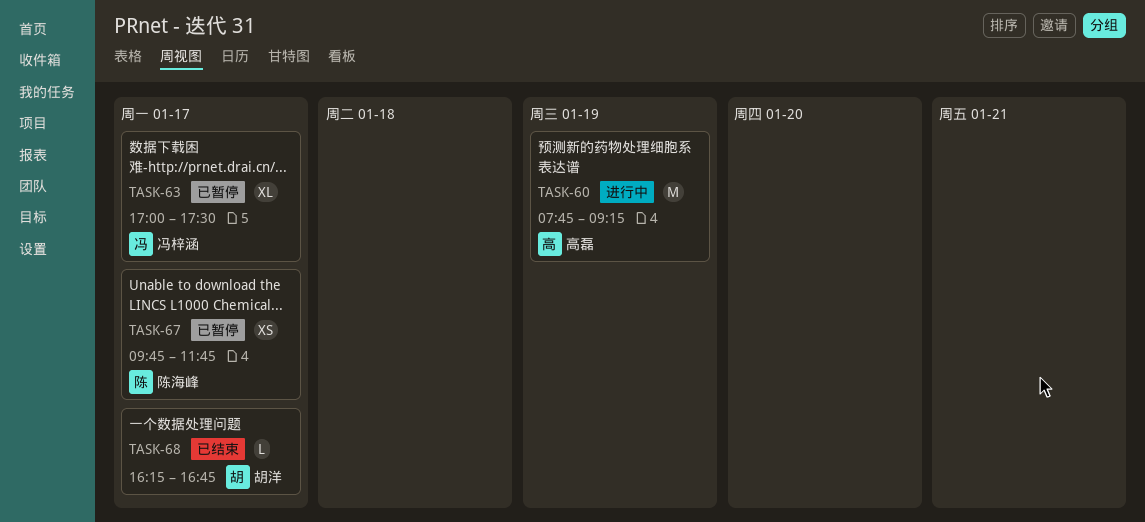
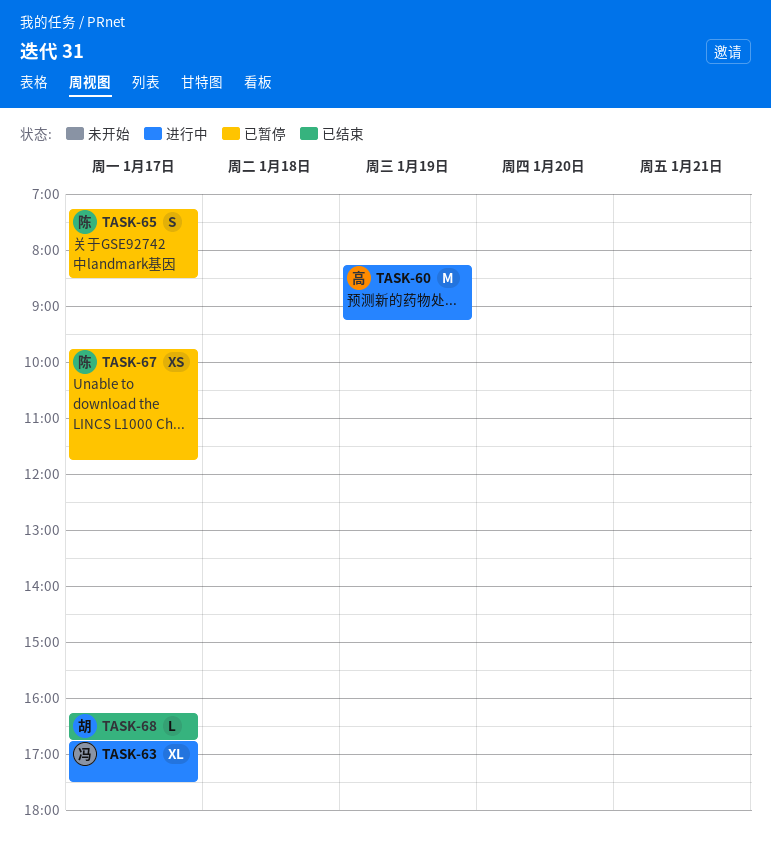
TASK-60, begins: 07:45 -> 08:15
TASK-63, status: 已暂停 -> 进行中
TASK-63, begins: 17:00 -> 16:45
TASK-65: none -> present

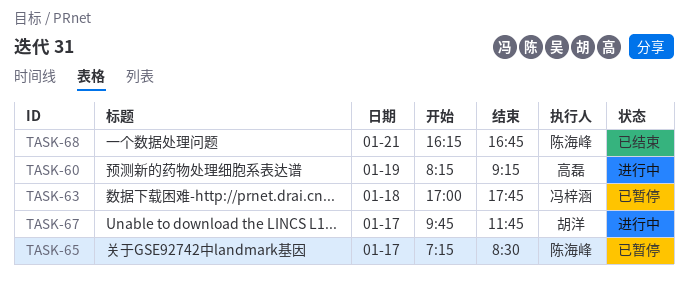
TASK-63, status: 进行中 -> 已暂停
TASK-63, day: Jan 17 -> Jan 18
TASK-63, begins: 16:45 -> 17:00
TASK-63, ends: 17:30 -> 17:45
TASK-67, status: 已暂停 -> 进行中
TASK-67, owner: 陈海峰 -> 胡洋
TASK-68, owner: 胡洋 -> 陈海峰
TASK-68, day: Jan 17 -> Jan 21

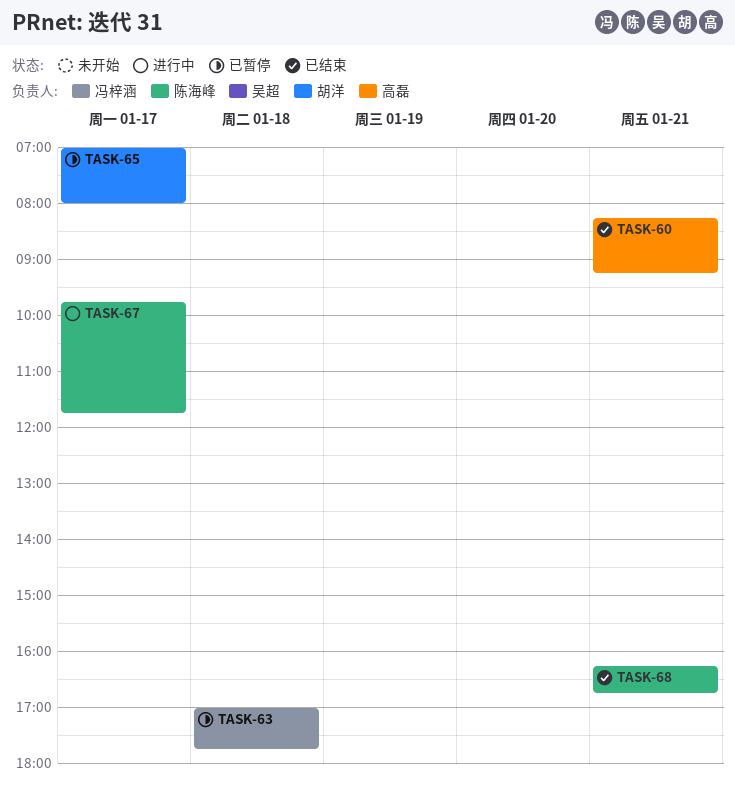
TASK-60, status: 进行中 -> 已结束
TASK-60, day: Jan 19 -> Jan 21
TASK-65, owner: 陈海峰 -> 胡洋
TASK-65, begins: 07:15 -> 07:00
TASK-65, ends: 08:30 -> 08:00
TASK-67, owner: 胡洋 -> 陈海峰

